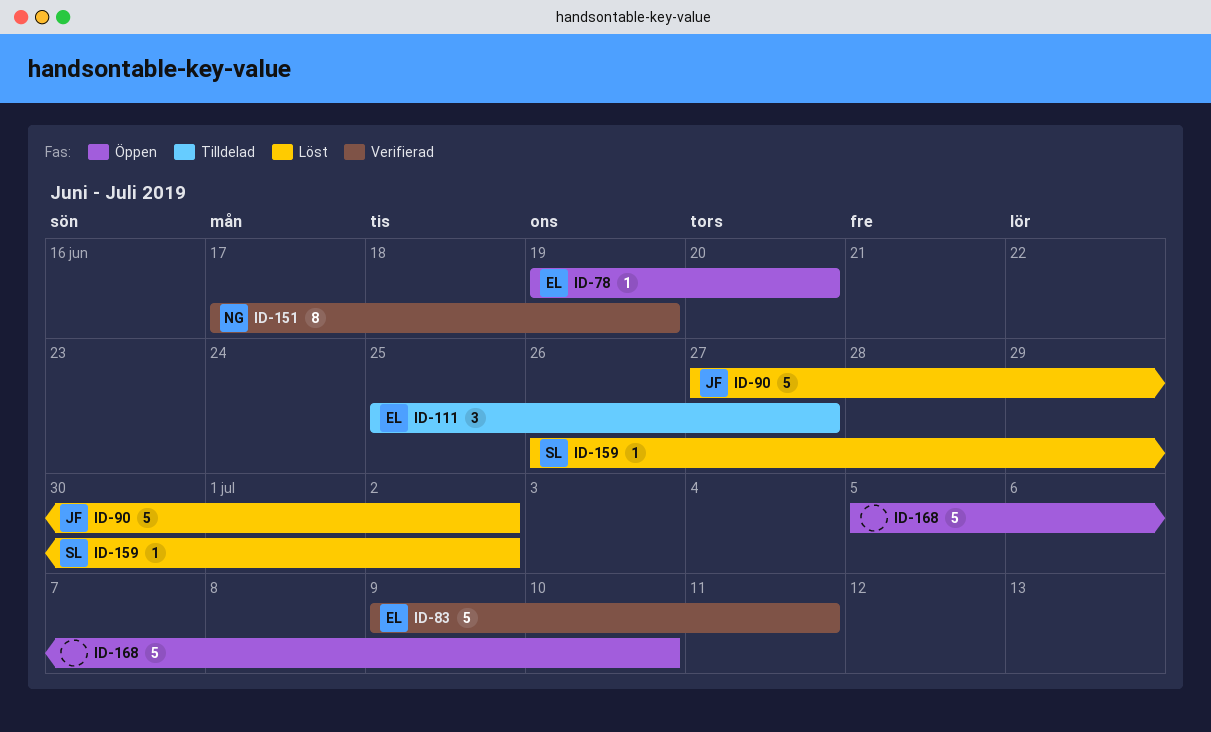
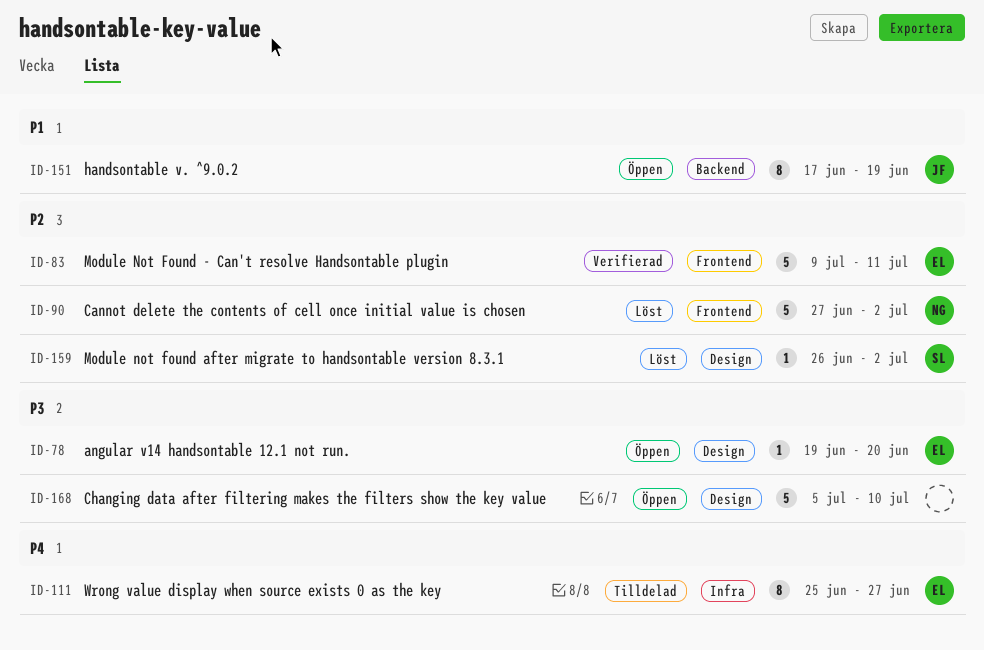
ID-90, owner: JF -> NG
ID-111, estimate: 3 -> 8
ID-151, status: Verifierad -> Öppen
ID-151, owner: NG -> JF

